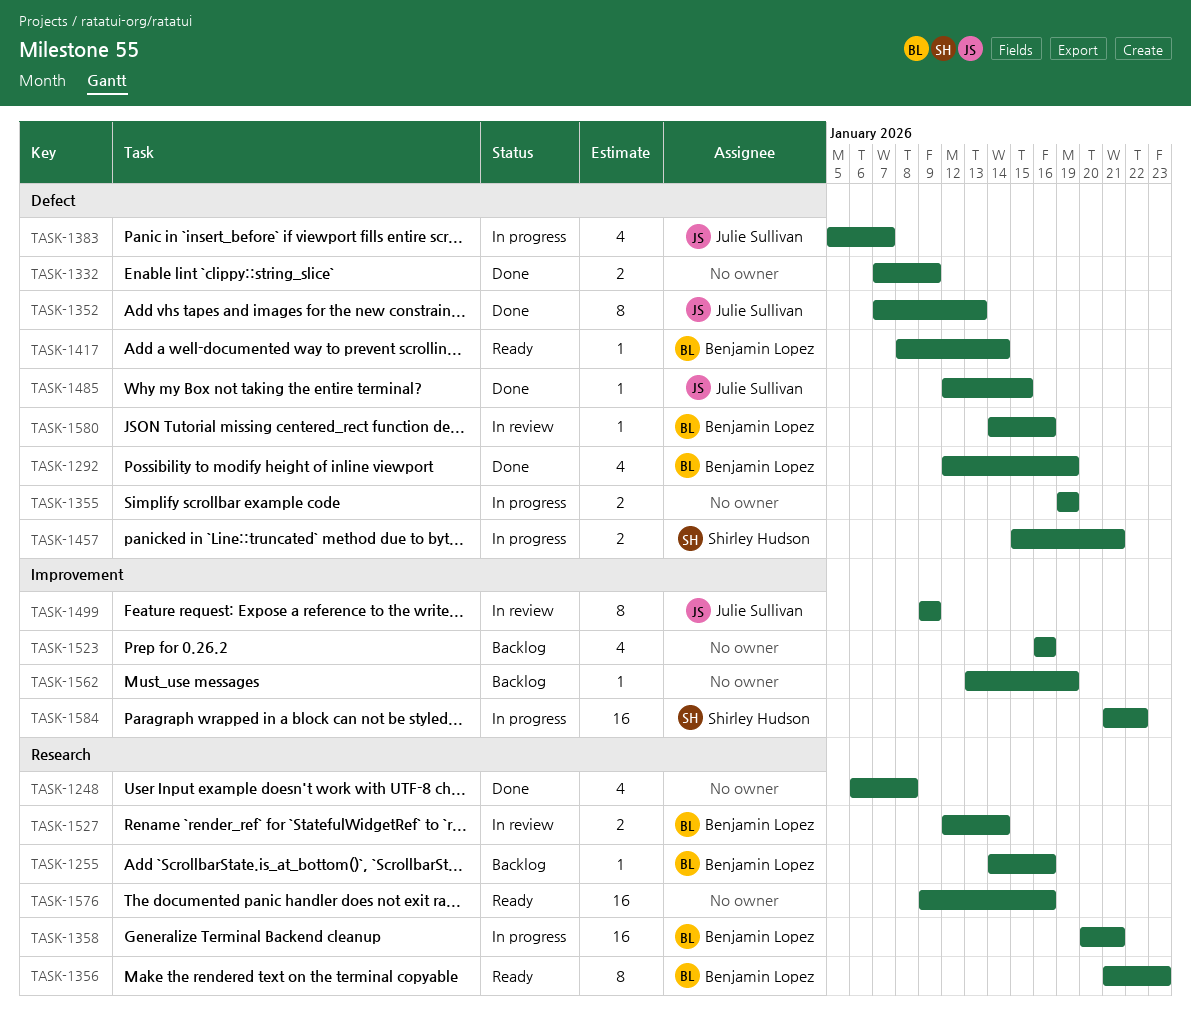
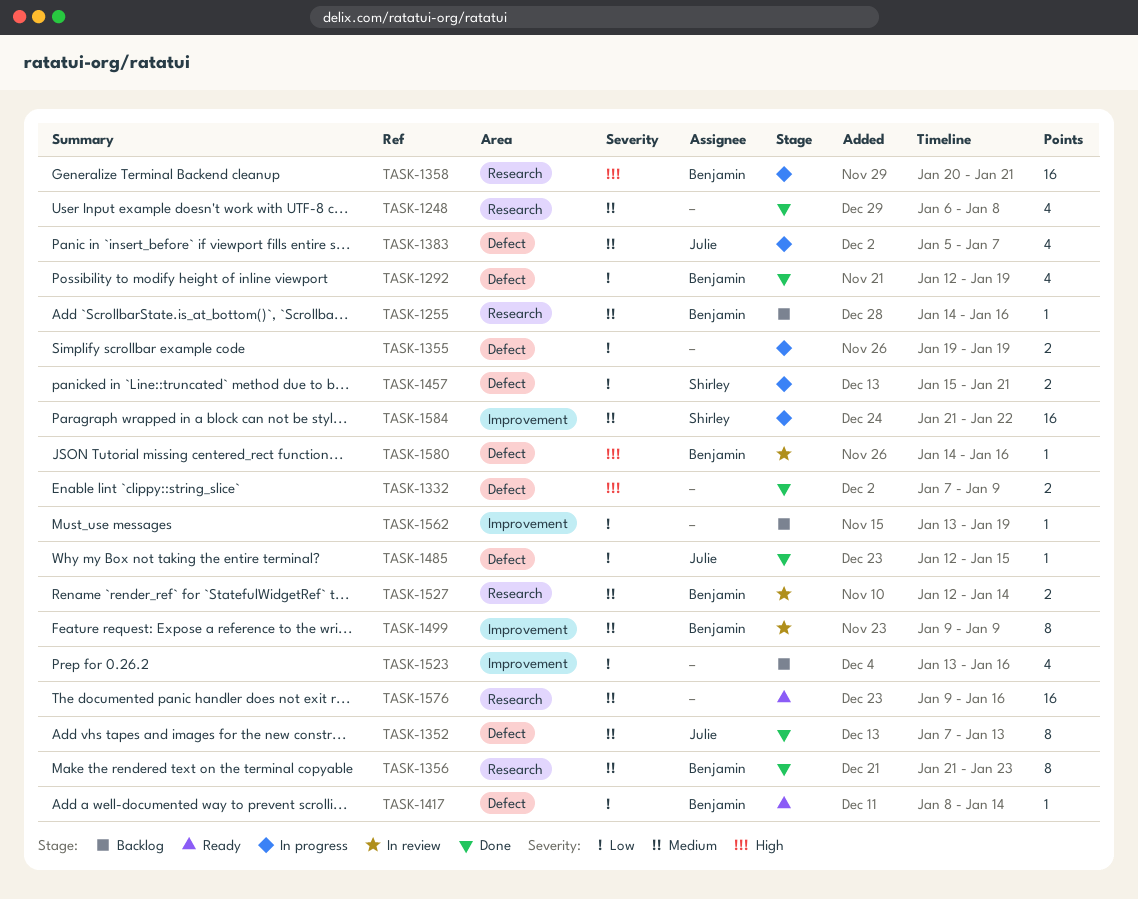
TASK-1356, status: Ready -> Done
TASK-1499, owner: Julie Sullivan -> Benjamin Lopez
TASK-1523, start: Jan 16 -> Jan 13

